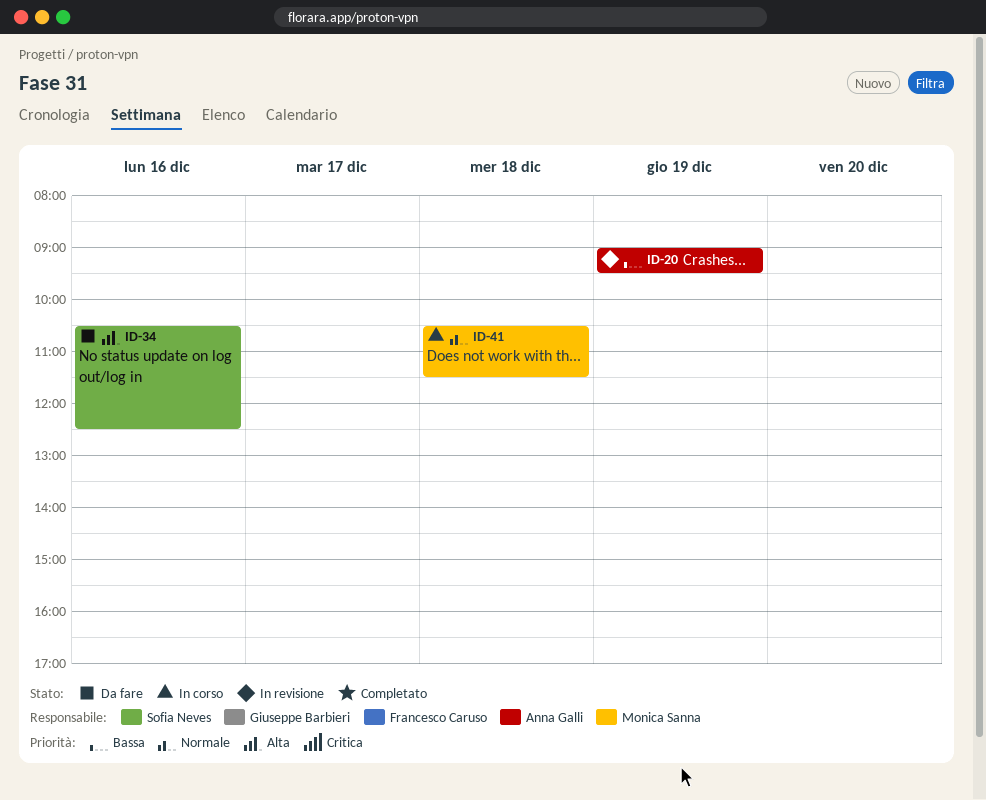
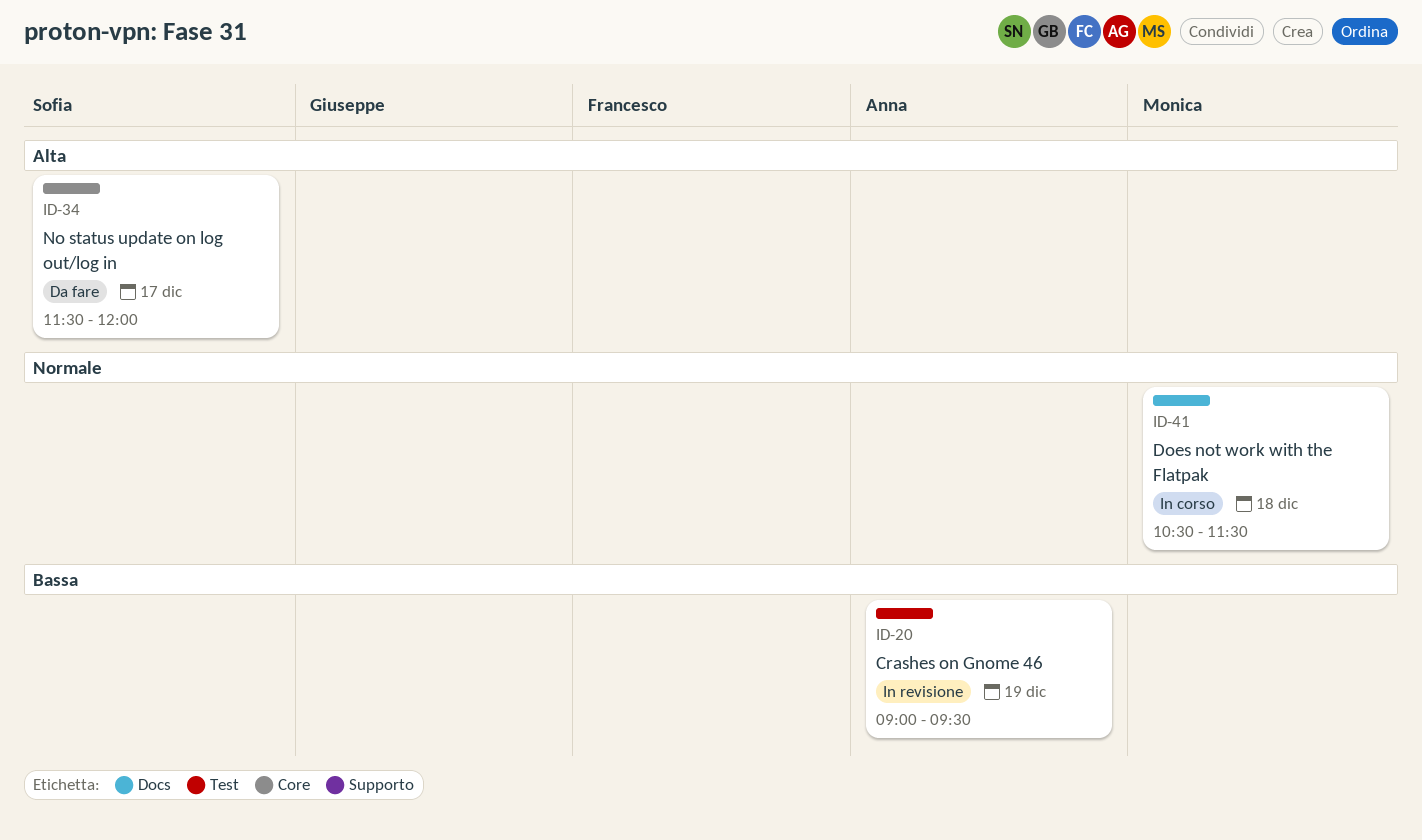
ID-34, day: Dec 16 -> Dec 17
ID-34, begins: 10:30 -> 11:30
ID-34, ends: 12:30 -> 12:00

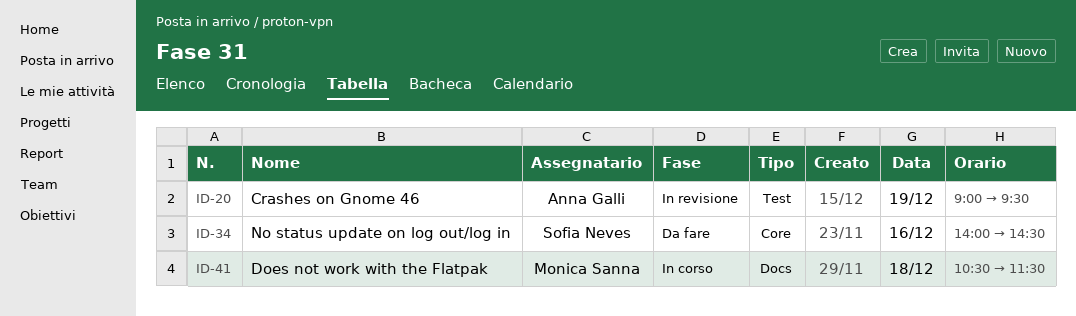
ID-34, day: Dec 17 -> Dec 16
ID-34, begins: 11:30 -> 14:00
ID-34, ends: 12:00 -> 14:30

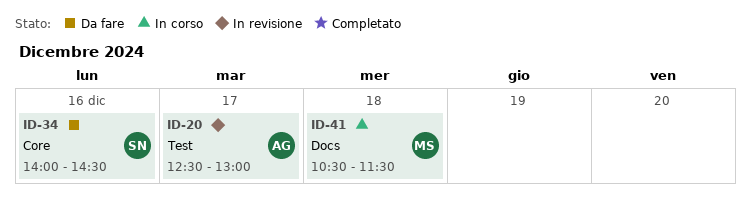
ID-20, day: Dec 19 -> Dec 17
ID-20, begins: 09:00 -> 12:30
ID-20, ends: 09:30 -> 13:00

